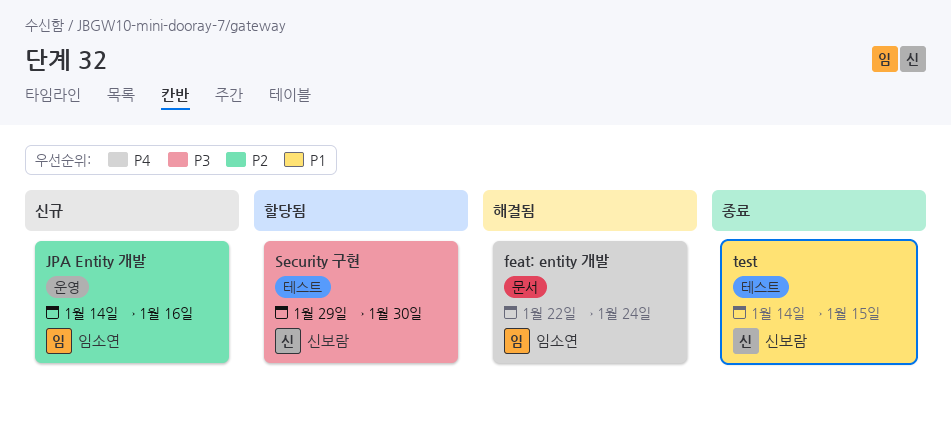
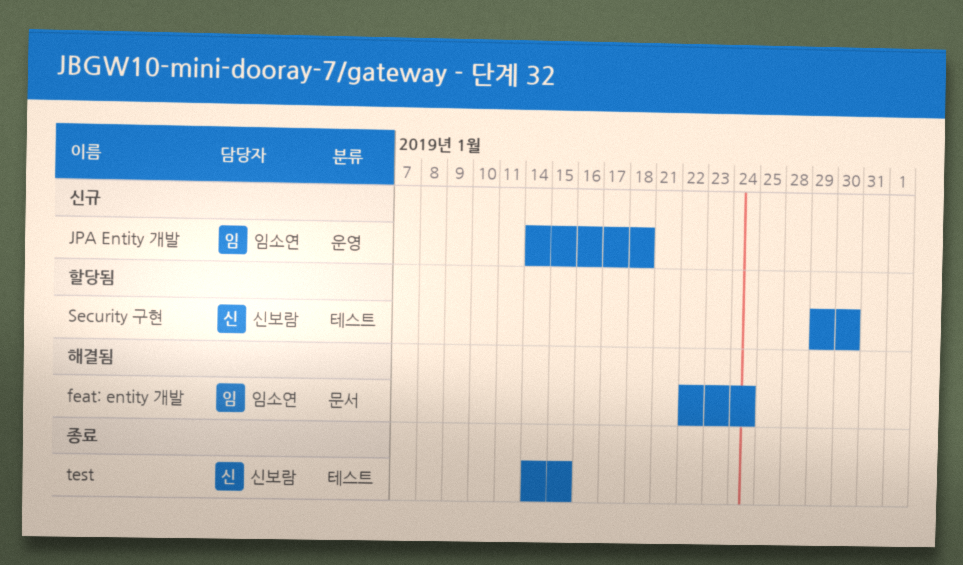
JPA Entity 개발, due: Jan 16 -> Jan 18

